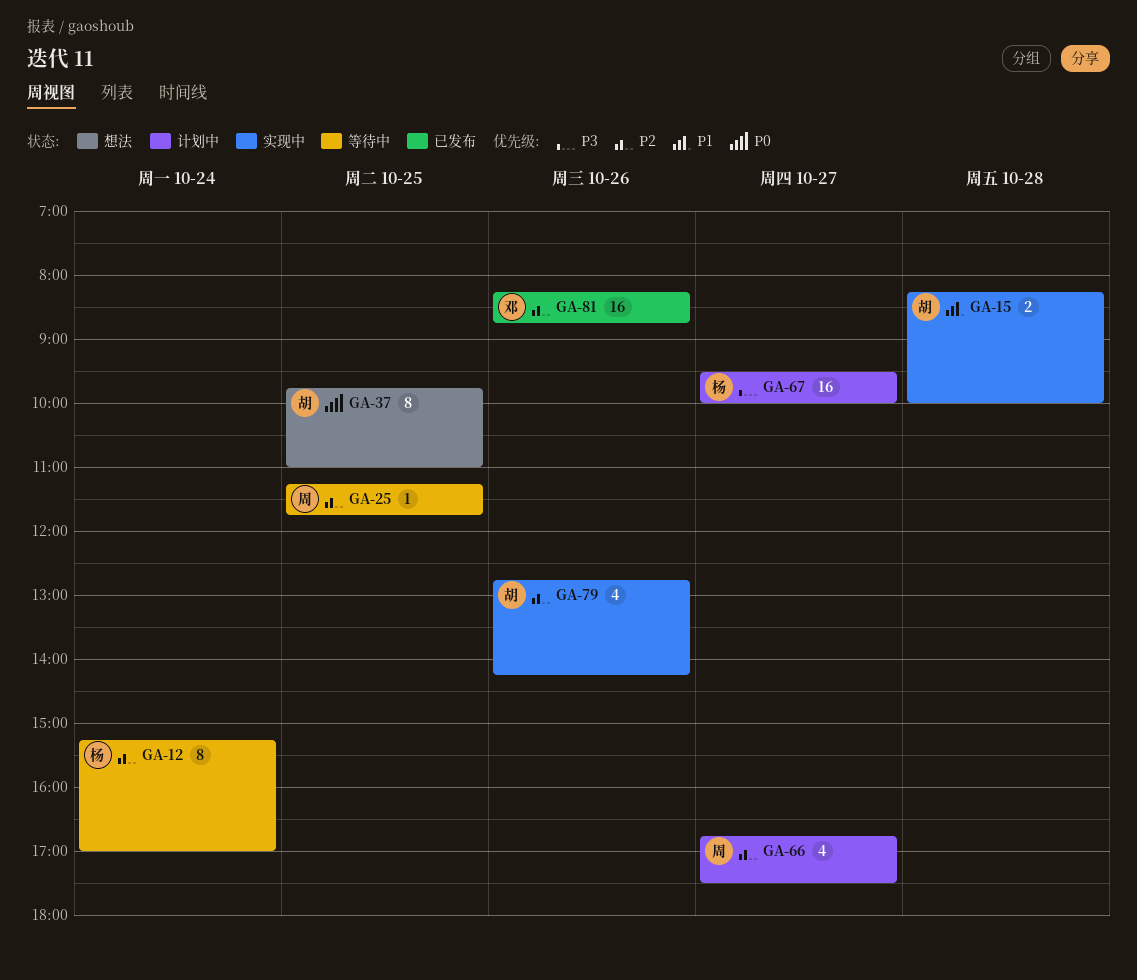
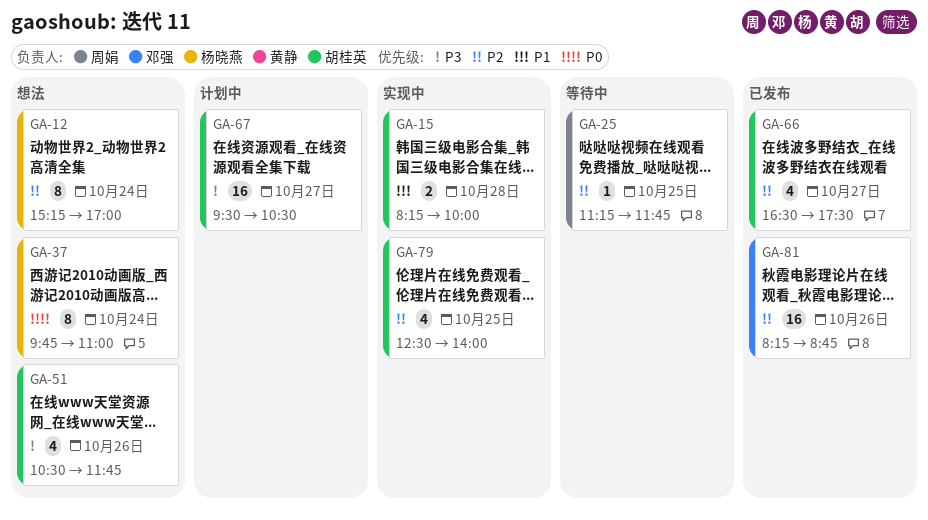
GA-12, status: 等待中 -> 想法
GA-37, owner: 胡桂英 -> 杨晓燕
GA-37, day: Oct 25 -> Oct 24
GA-51: none -> present
GA-66, status: 计划中 -> 已发布
GA-66, owner: 周娟 -> 胡桂英
GA-66, begins: 16:45 -> 16:30
GA-67, owner: 杨晓燕 -> 胡桂英
GA-67, ends: 10:00 -> 10:30
GA-79, day: Oct 26 -> Oct 25
GA-79, begins: 12:45 -> 12:30
GA-79, ends: 14:15 -> 14:00

